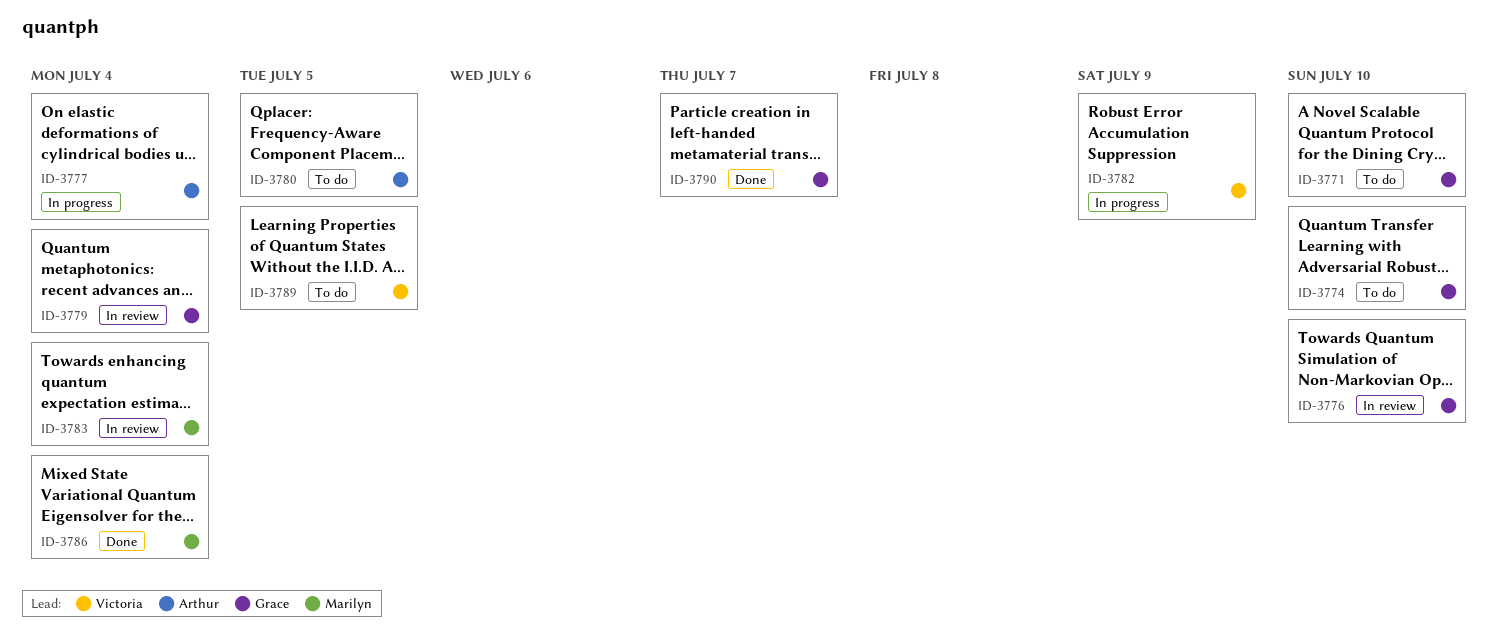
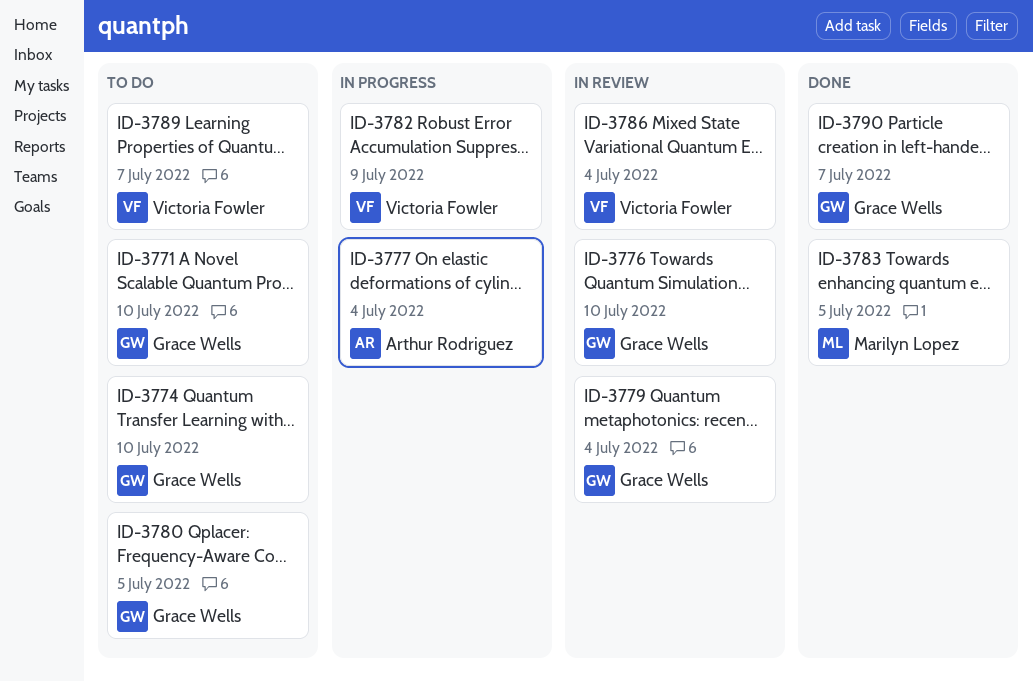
ID-3780, owner: Arthur Rodriguez -> Grace Wells
ID-3783, status: In review -> Done
ID-3783, due: Jul 4 -> Jul 5
ID-3786, status: Done -> In review
ID-3786, owner: Marilyn Lopez -> Victoria Fowler
ID-3789, due: Jul 5 -> Jul 7

